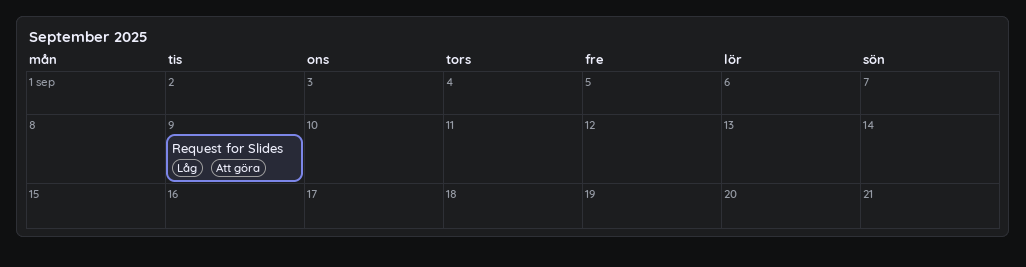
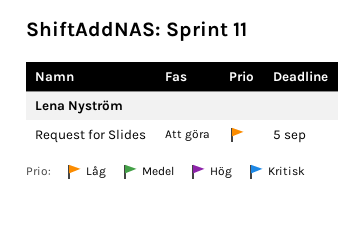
Request for Slides, due: Sep 9 -> Sep 5

